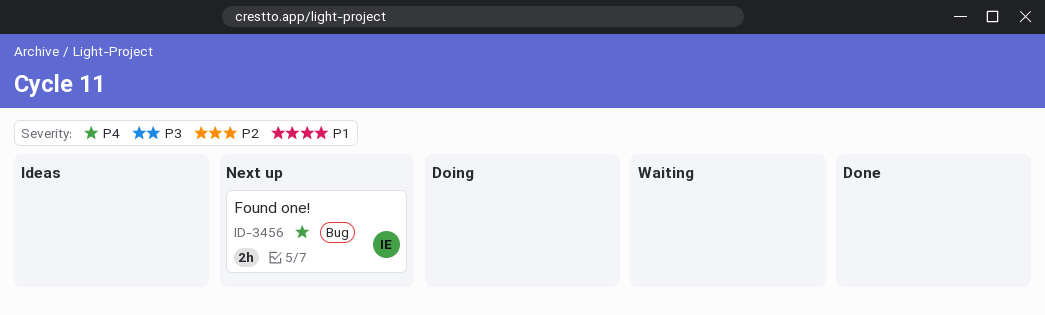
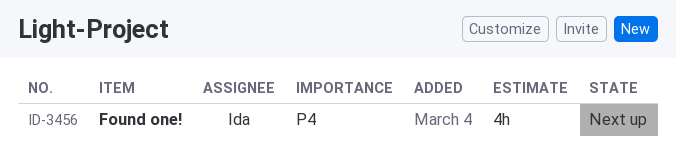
ID-3456, estimate: 2h -> 4h

